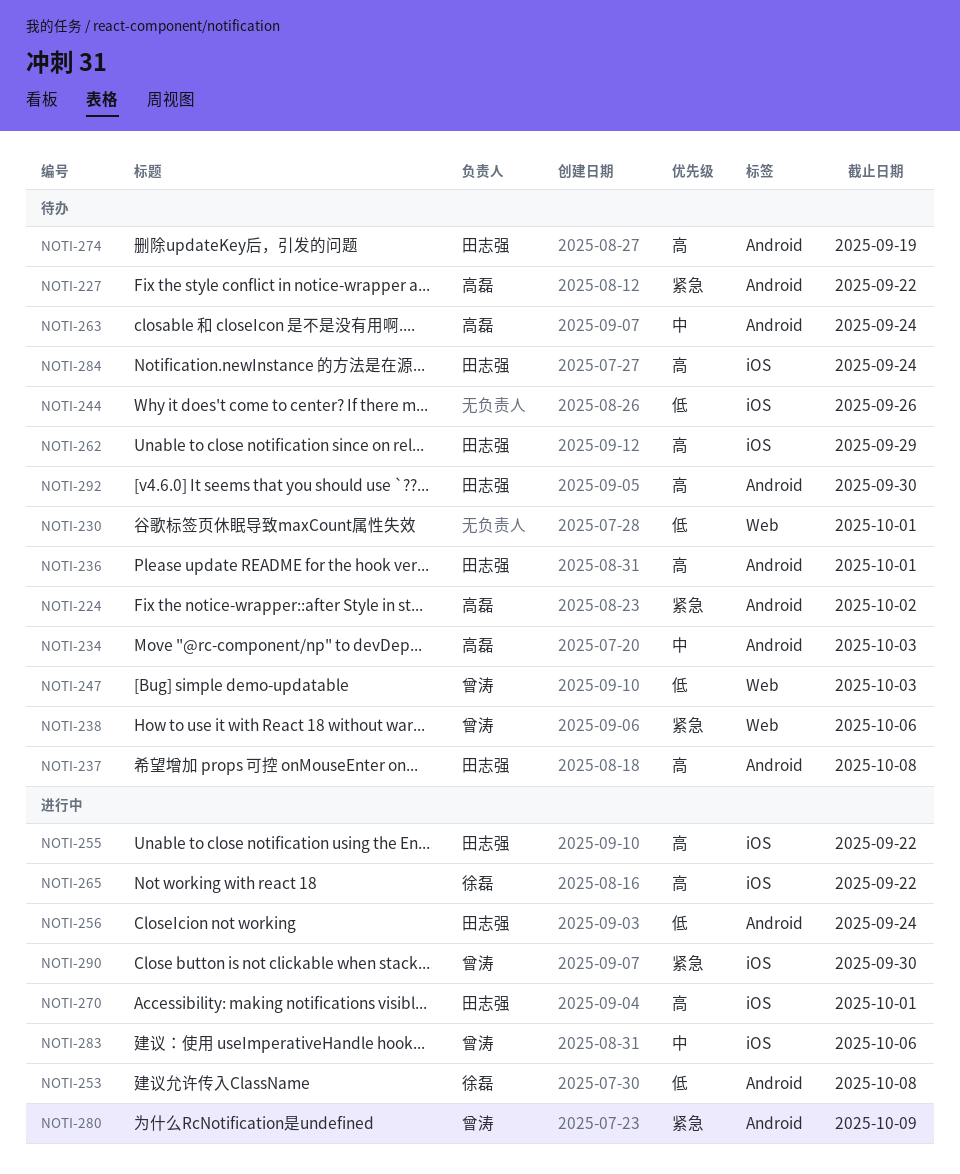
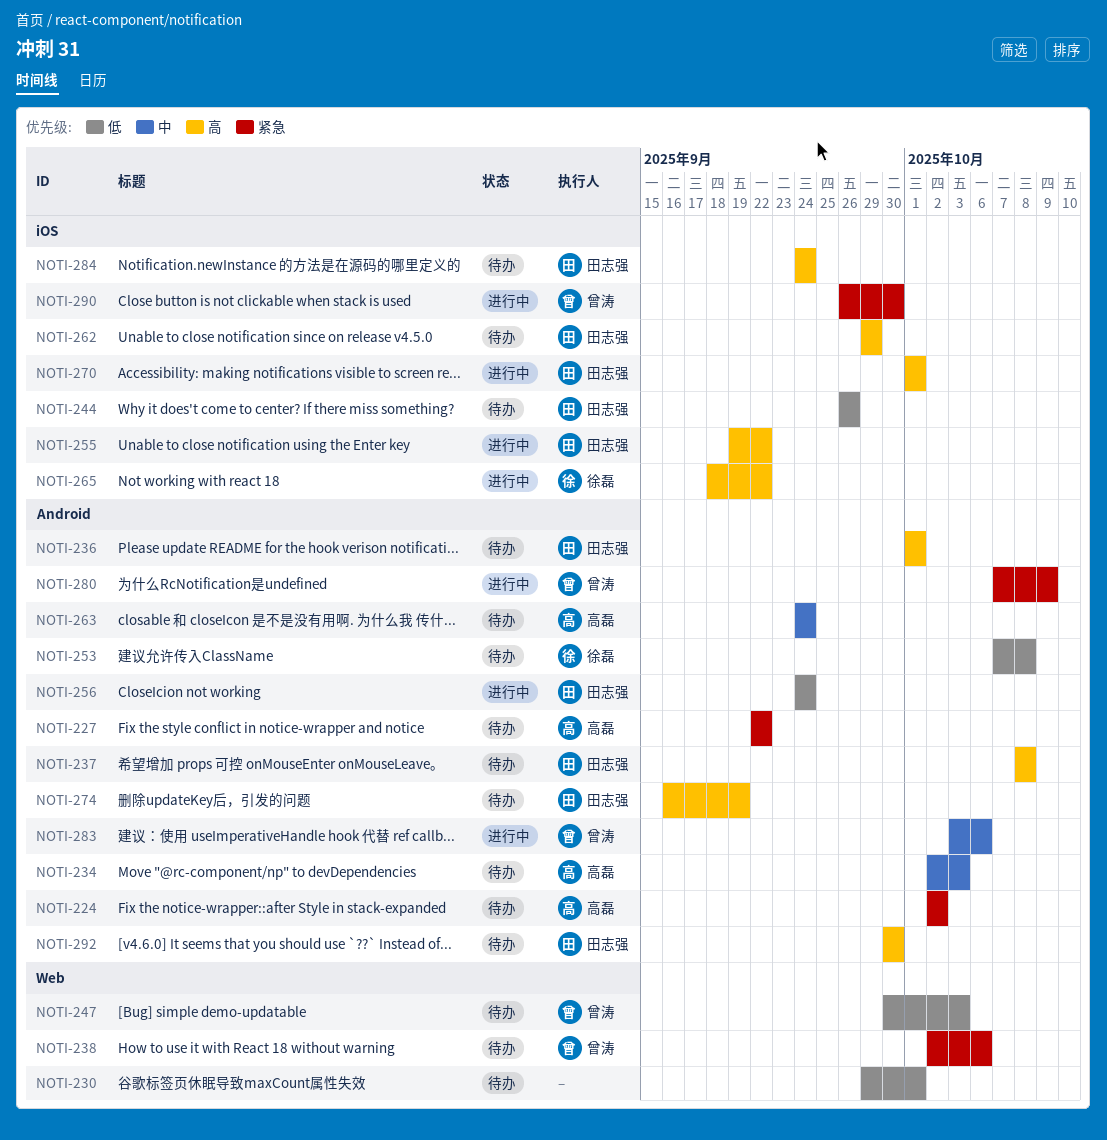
NOTI-244, owner: none -> 田志强
NOTI-253, status: 进行中 -> 待办
NOTI-283, label: iOS -> Android

